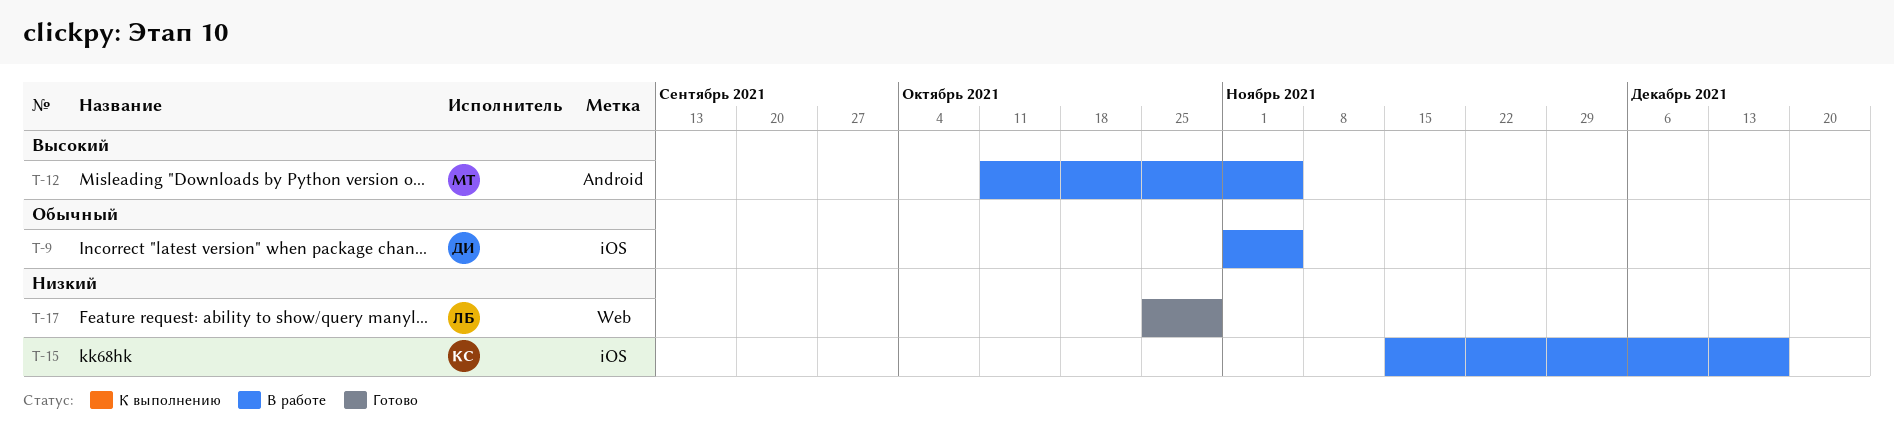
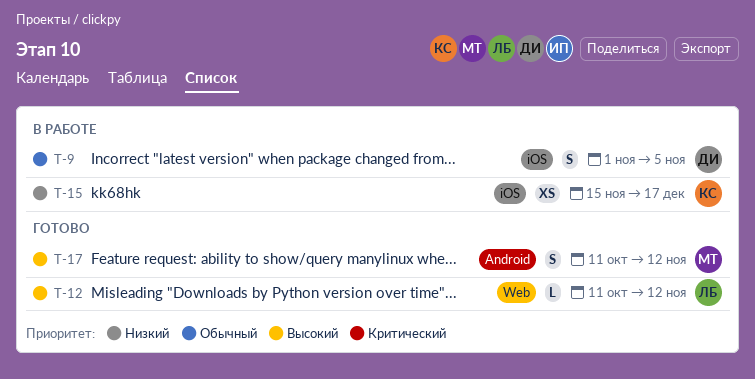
T-12, status: В работе -> Готово
T-12, owner: МТ -> ЛБ
T-12, label: Android -> Web
T-12, due: Nov 5 -> Nov 12
T-17, owner: ЛБ -> МТ
T-17, priority: Низкий -> Высокий
T-17, label: Web -> Android
T-17, start: Oct 25 -> Oct 11
T-17, due: Oct 29 -> Nov 12

